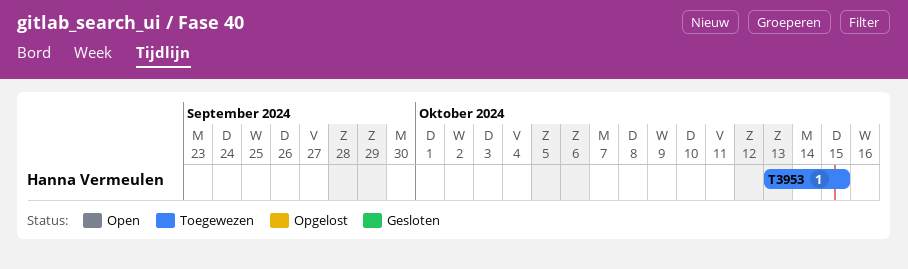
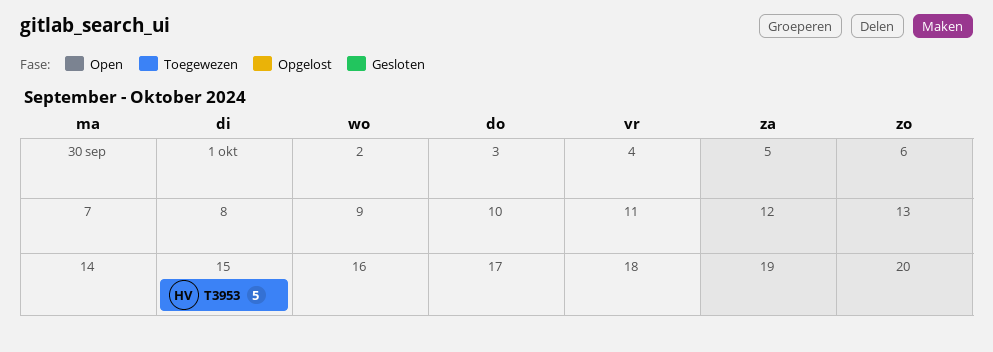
T3953, estimate: 1 -> 5
T3953, start: Oct 13 -> Oct 15

